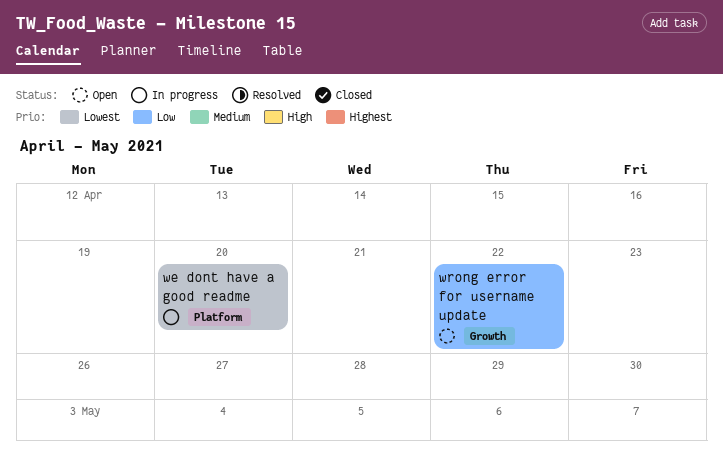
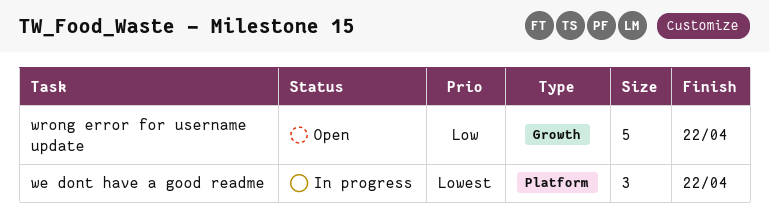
we dont have a good readme, due: Apr 20 -> Apr 22

